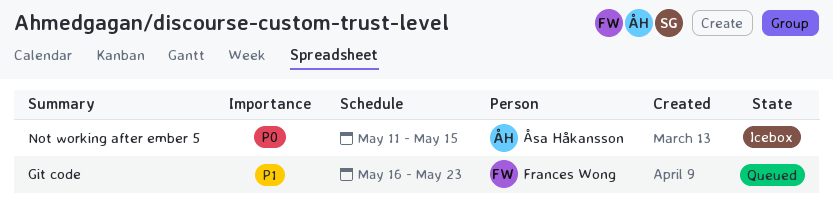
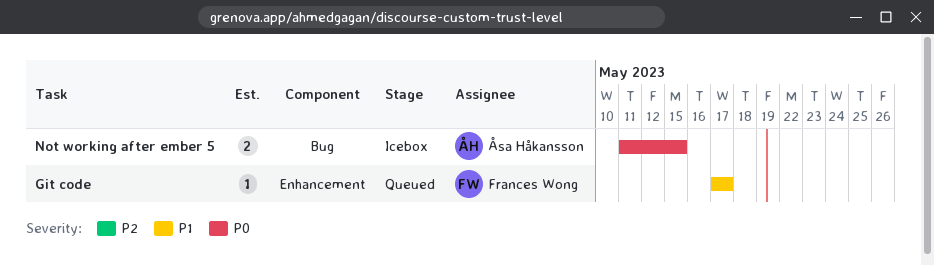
Git code, start: May 16 -> May 17
Git code, due: May 23 -> May 17

